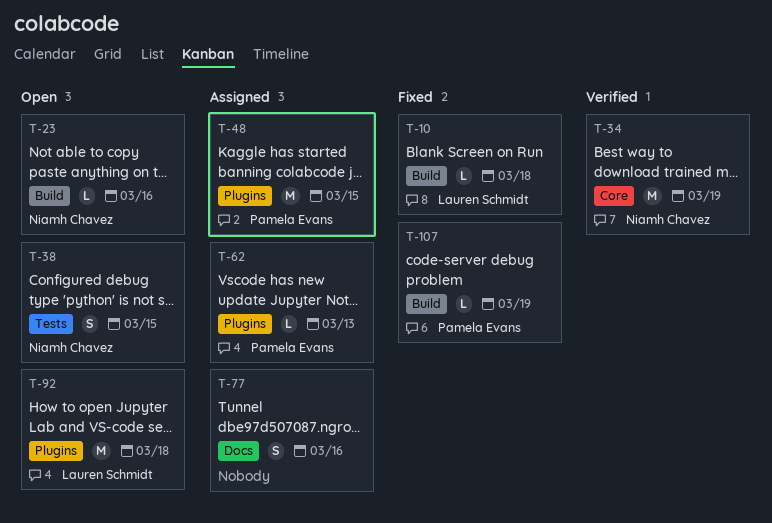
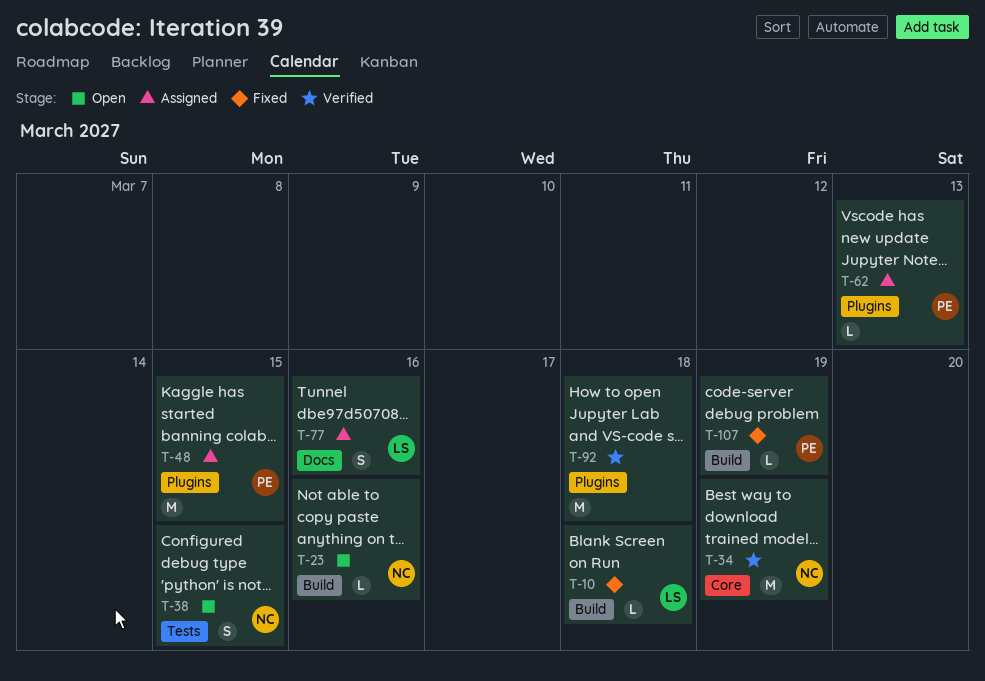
T-77, owner: none -> Lauren Schmidt
T-92, status: Open -> Verified
T-92, owner: Lauren Schmidt -> none

